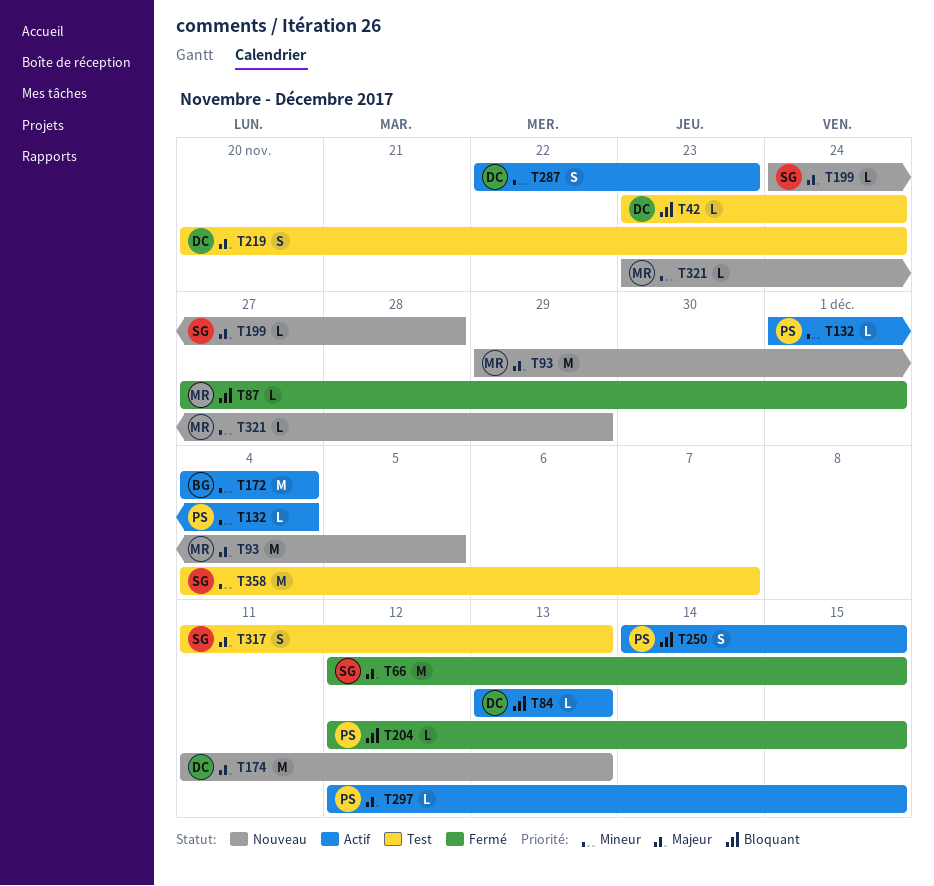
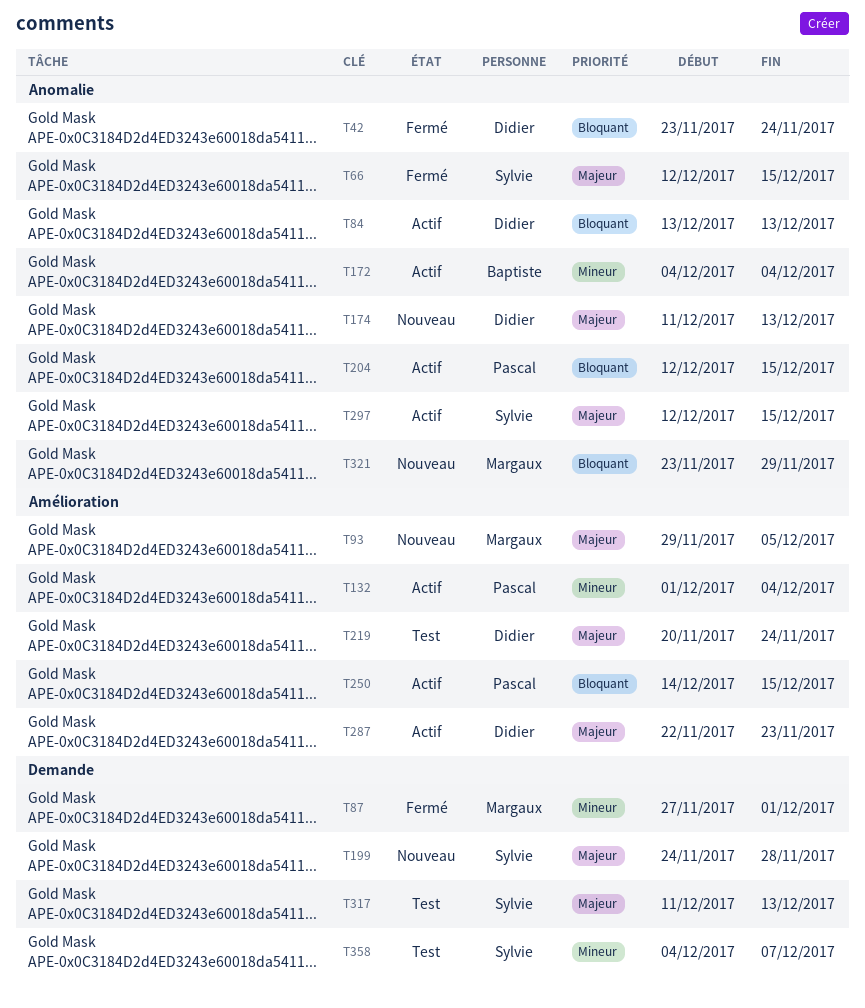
T42, status: Test -> Fermé
T87, priority: Bloquant -> Mineur
T204, status: Fermé -> Actif
T287, priority: Mineur -> Majeur
T297, owner: Pascal -> Sylvie
T321, priority: Mineur -> Bloquant

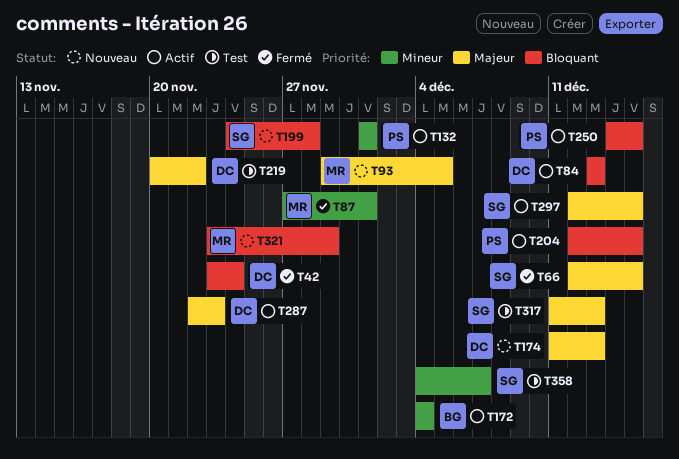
T132, due: Dec 4 -> Dec 1
T199, priority: Majeur -> Bloquant
T219, due: Nov 24 -> Nov 22

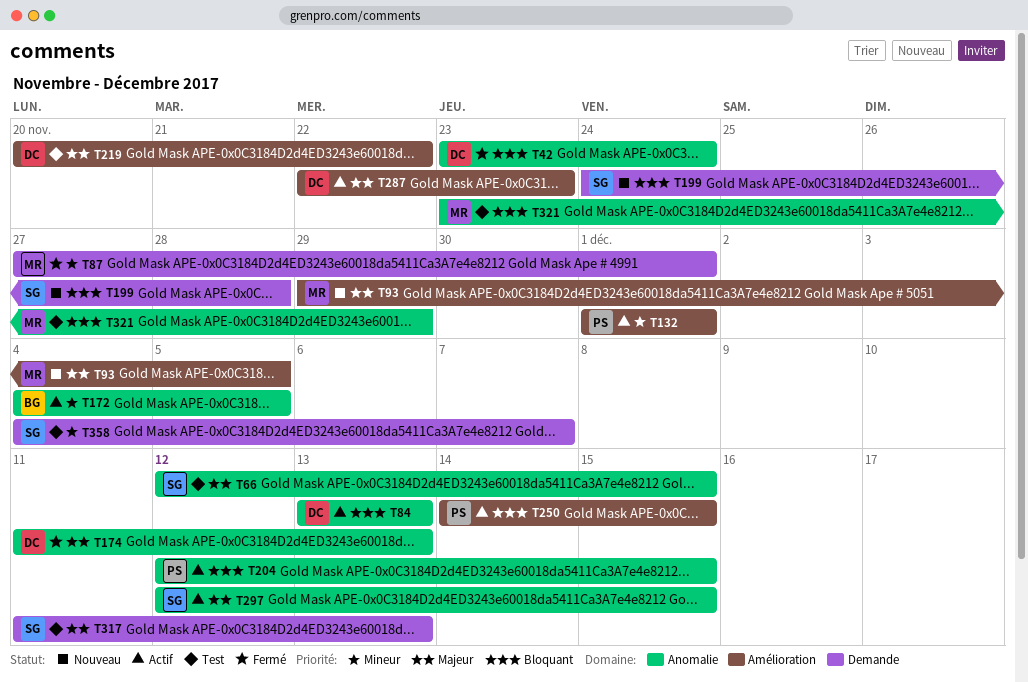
T66, status: Fermé -> Test
T172, due: Dec 4 -> Dec 5
T174, status: Nouveau -> Fermé
T321, status: Nouveau -> Test

